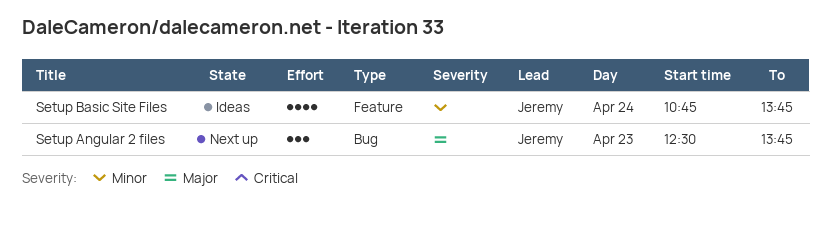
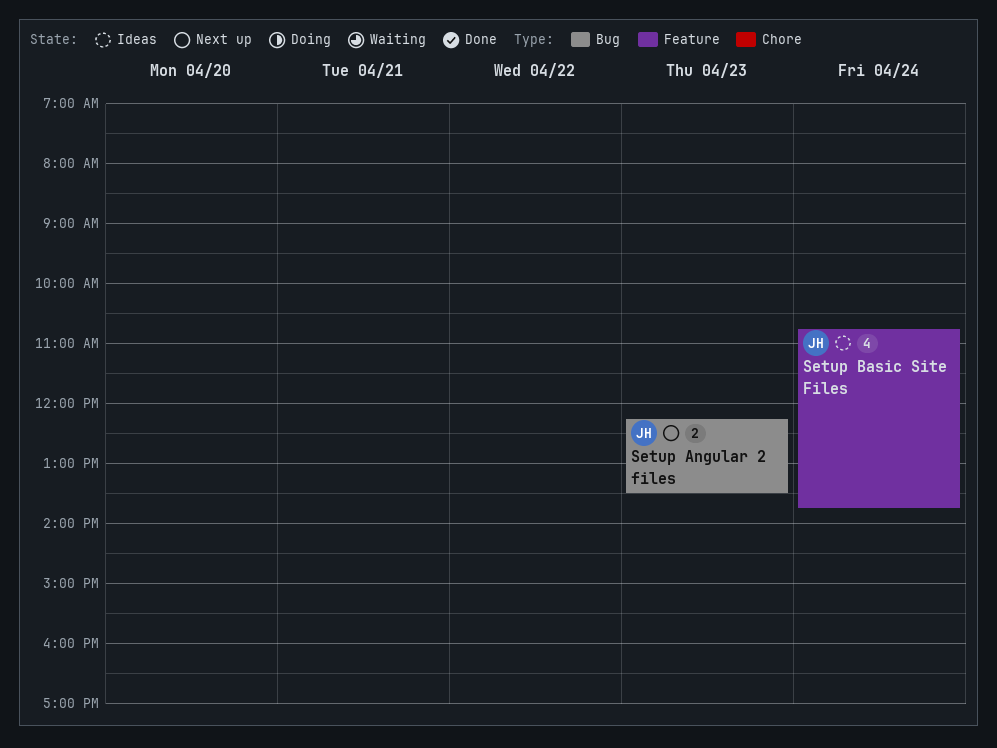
Setup Angular 2 files, estimate: 3 -> 2
Setup Angular 2 files, begins: 12:30 -> 12:15
Setup Angular 2 files, ends: 13:45 -> 13:30

